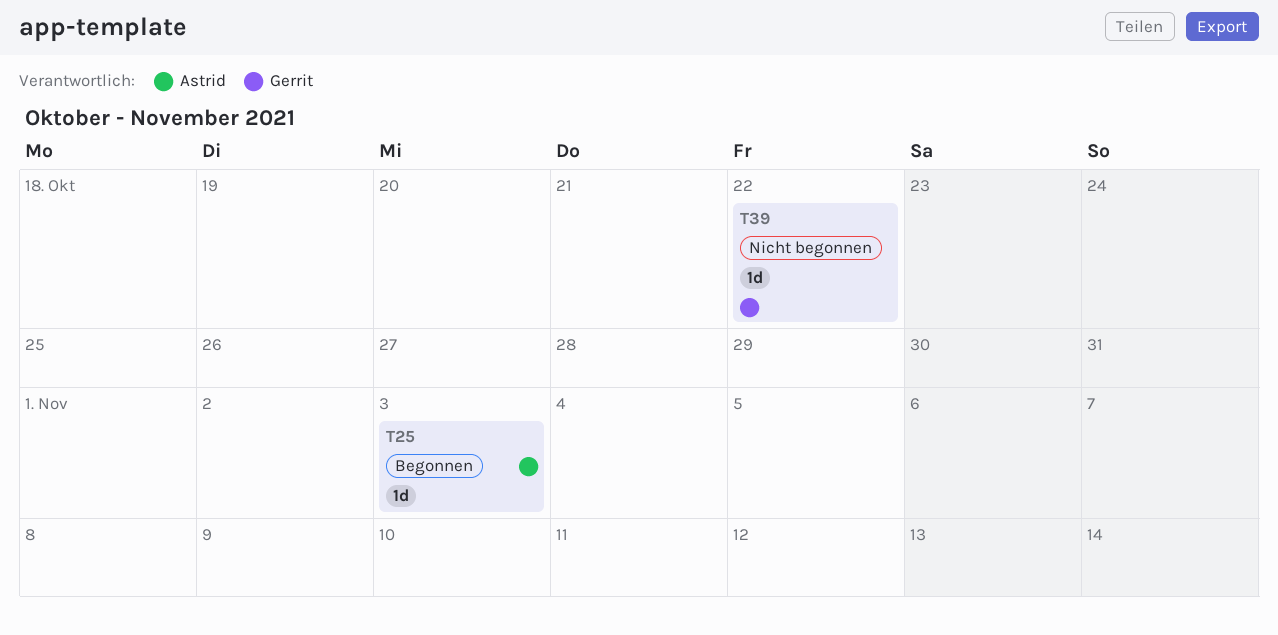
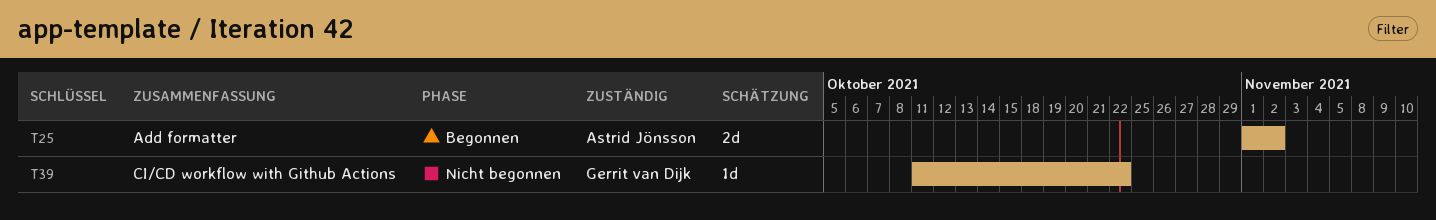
T25, estimate: 1d -> 2d
T25, due: Nov 3 -> Nov 2

